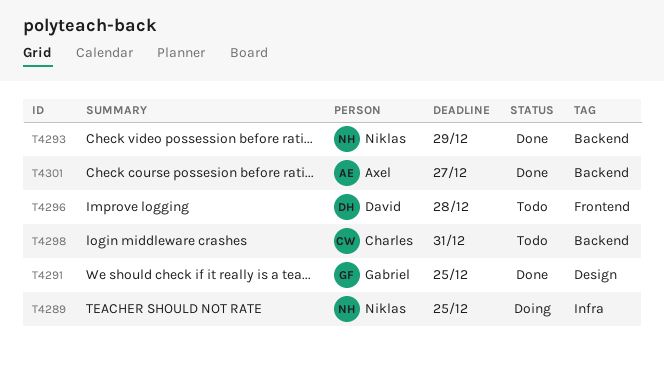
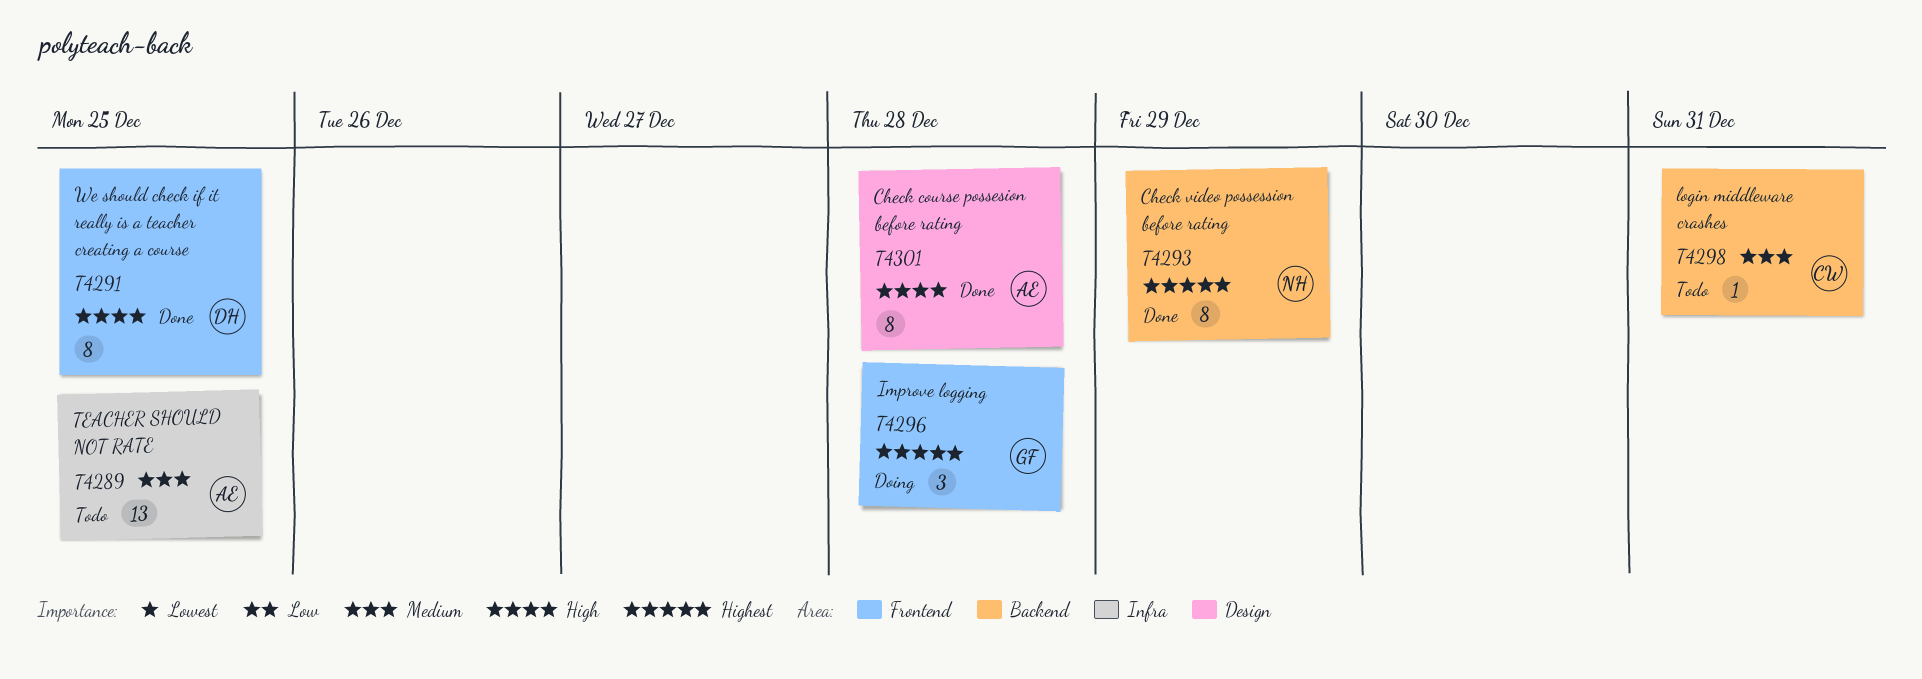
T4289, status: Doing -> Todo
T4289, owner: Niklas -> Axel
T4291, owner: Gabriel -> David
T4291, label: Design -> Frontend
T4296, status: Todo -> Doing
T4296, owner: David -> Gabriel
T4301, label: Backend -> Design
T4301, due: Dec 27 -> Dec 28

